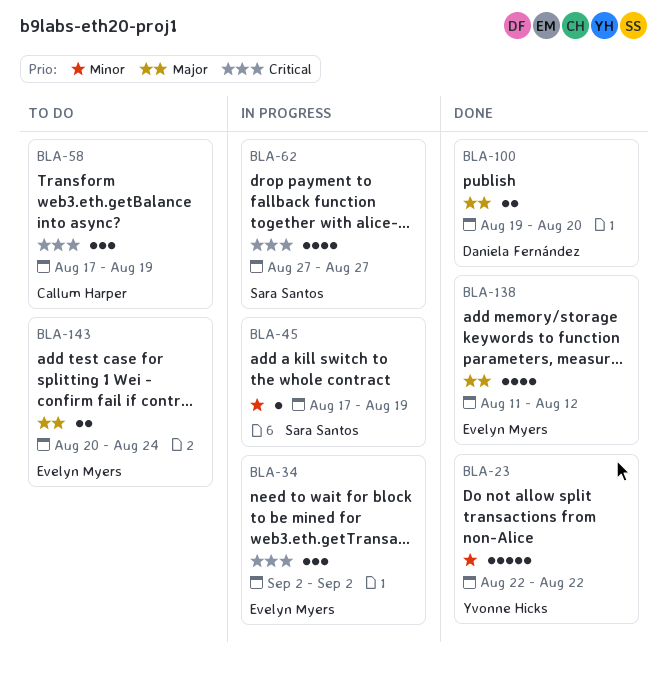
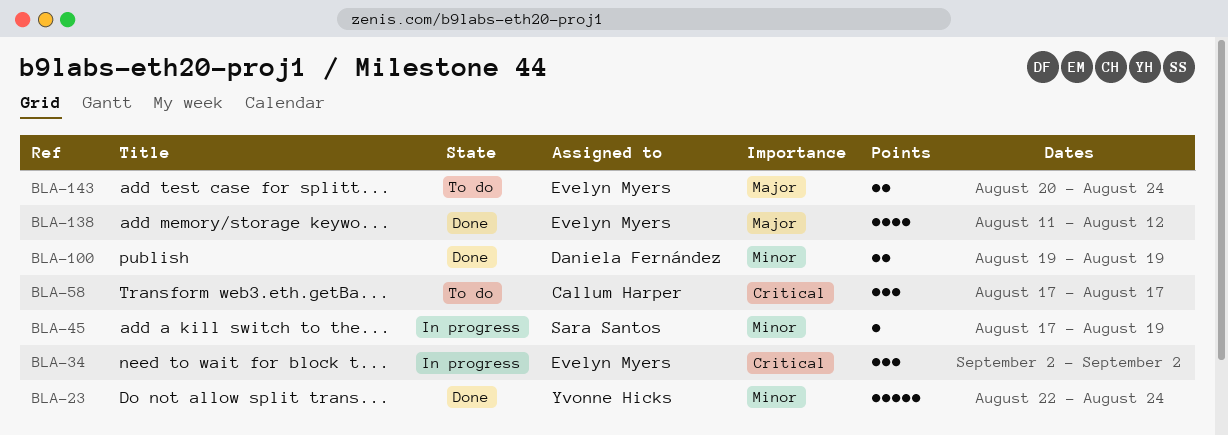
BLA-23, due: Aug 22 -> Aug 24
BLA-58, due: Aug 19 -> Aug 17
BLA-62: present -> none
BLA-100, priority: Major -> Minor
BLA-100, due: Aug 20 -> Aug 19

